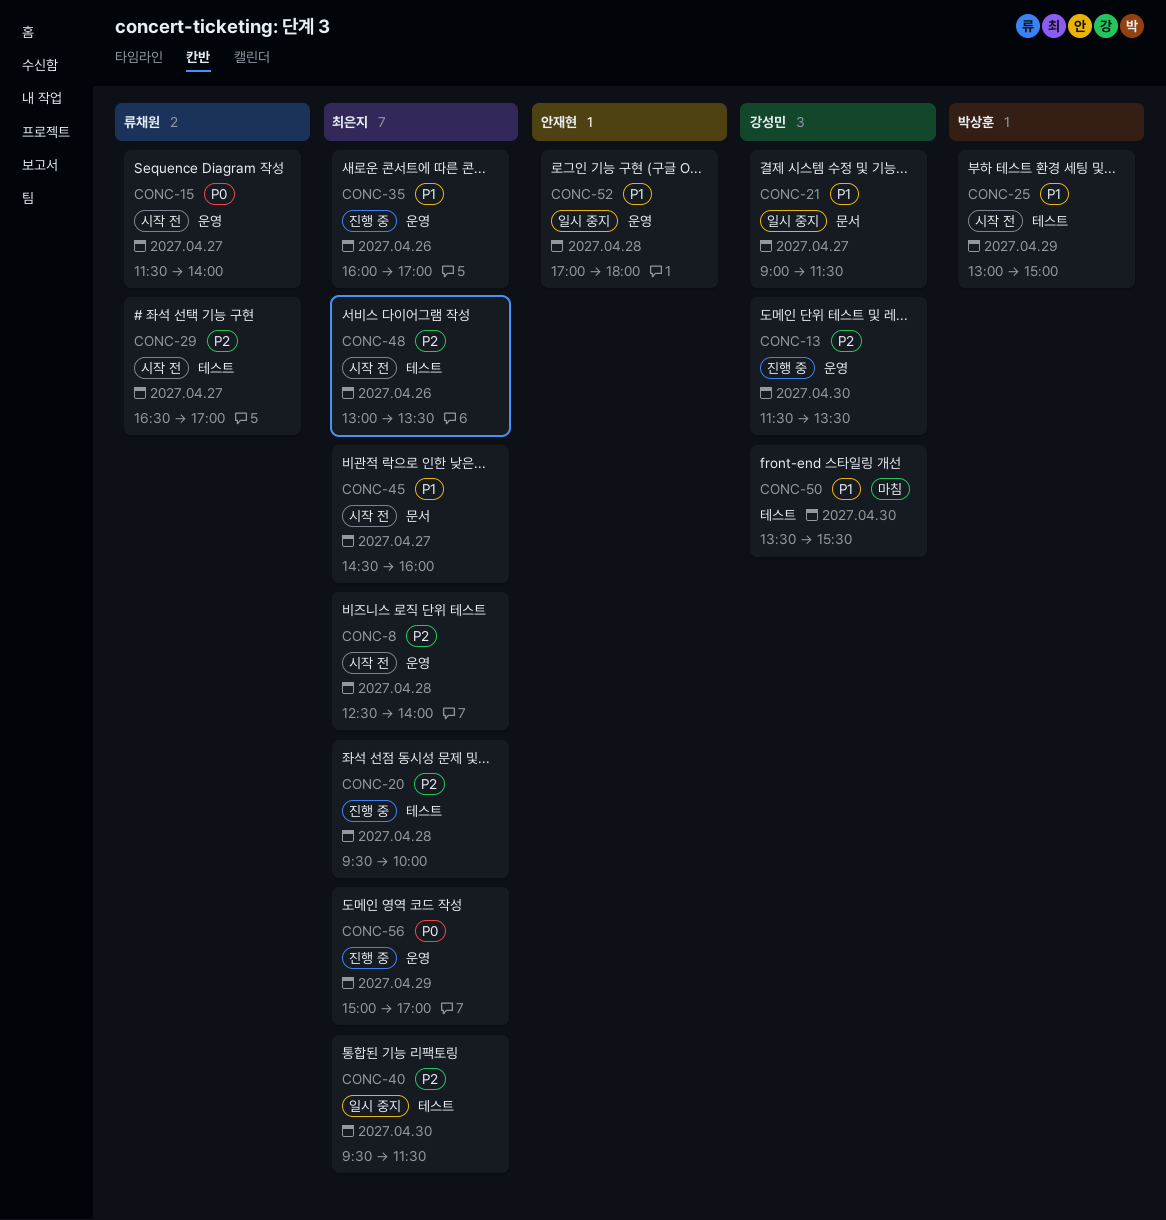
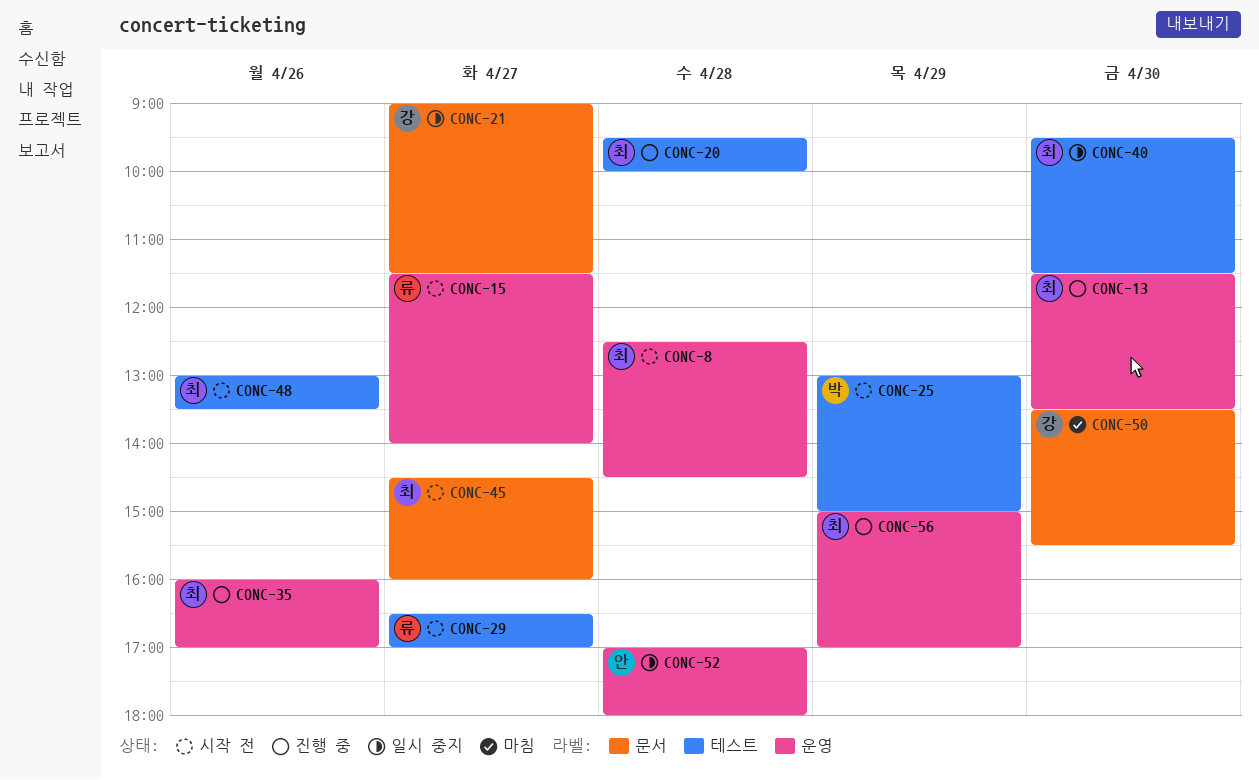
CONC-8, ends: 14:00 -> 14:30
CONC-13, owner: 강성민 -> 최은지
CONC-50, label: 테스트 -> 문서

